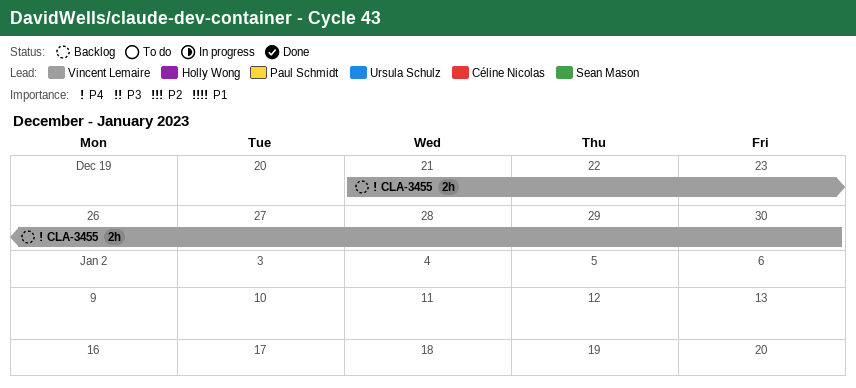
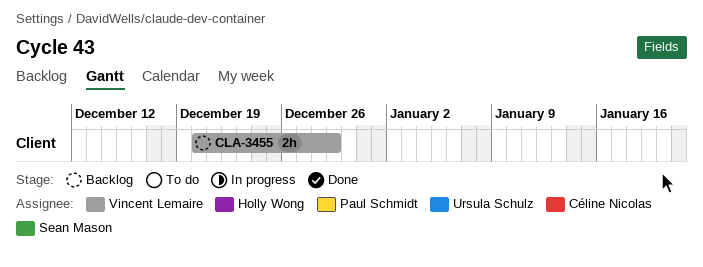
CLA-3455, start: Dec 21 -> Dec 20
CLA-3455, due: Dec 30 -> Dec 29

